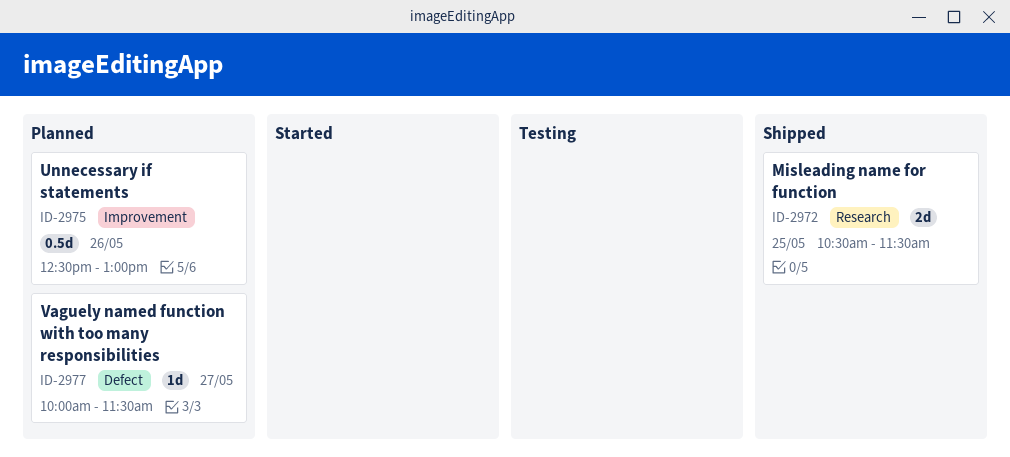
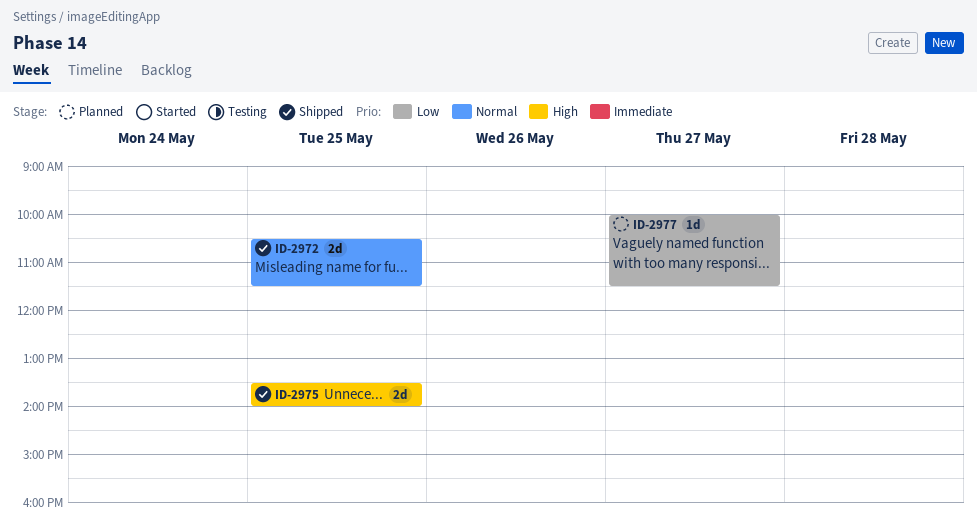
ID-2975, status: Planned -> Shipped
ID-2975, estimate: 0.5d -> 2d
ID-2975, day: May 26 -> May 25
ID-2975, begins: 12:30 -> 13:30
ID-2975, ends: 13:00 -> 14:00

